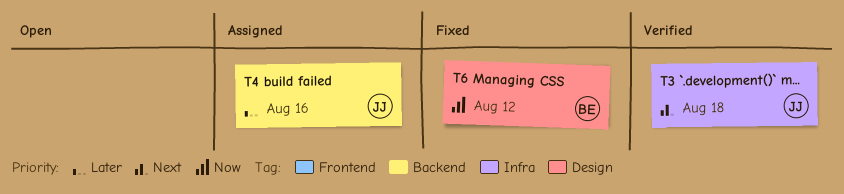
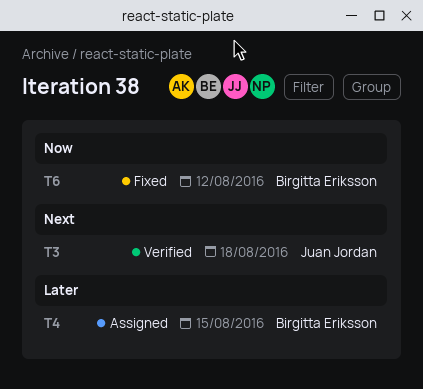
T4, owner: Juan Jordan -> Birgitta Eriksson
T4, due: Aug 16 -> Aug 15

